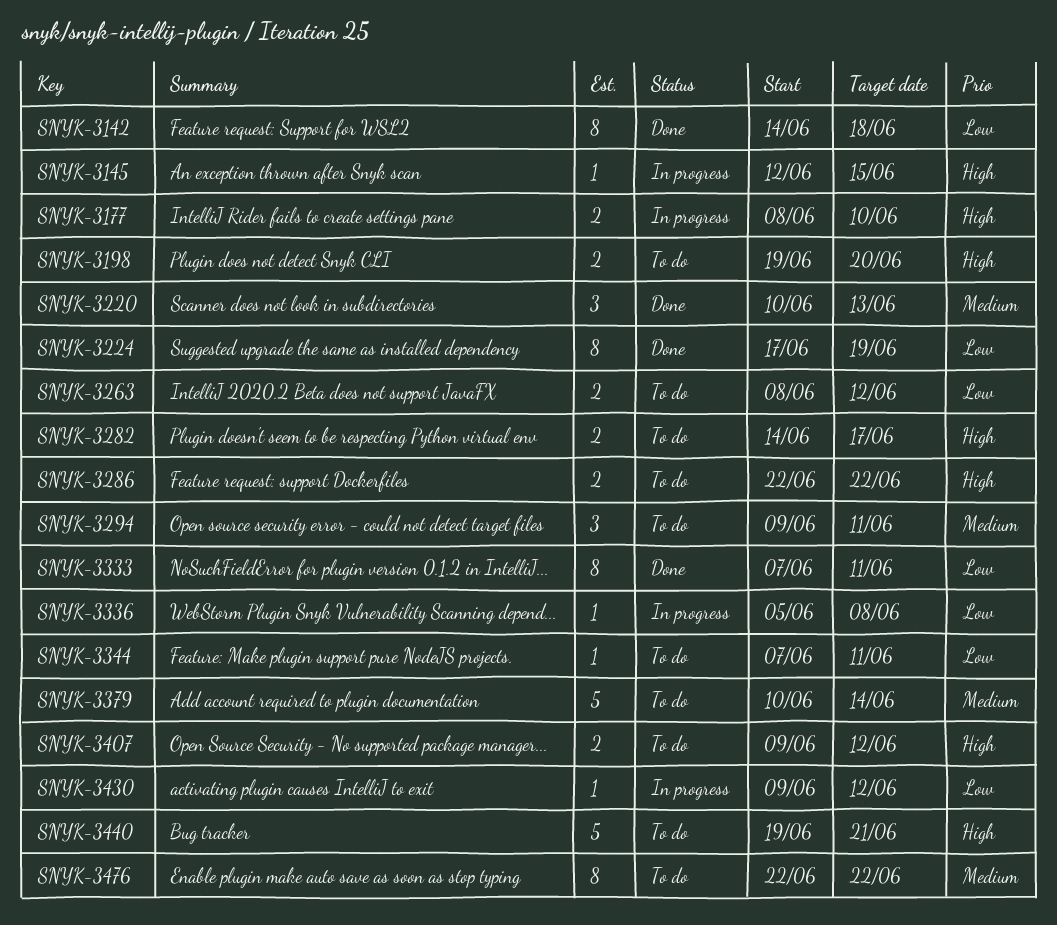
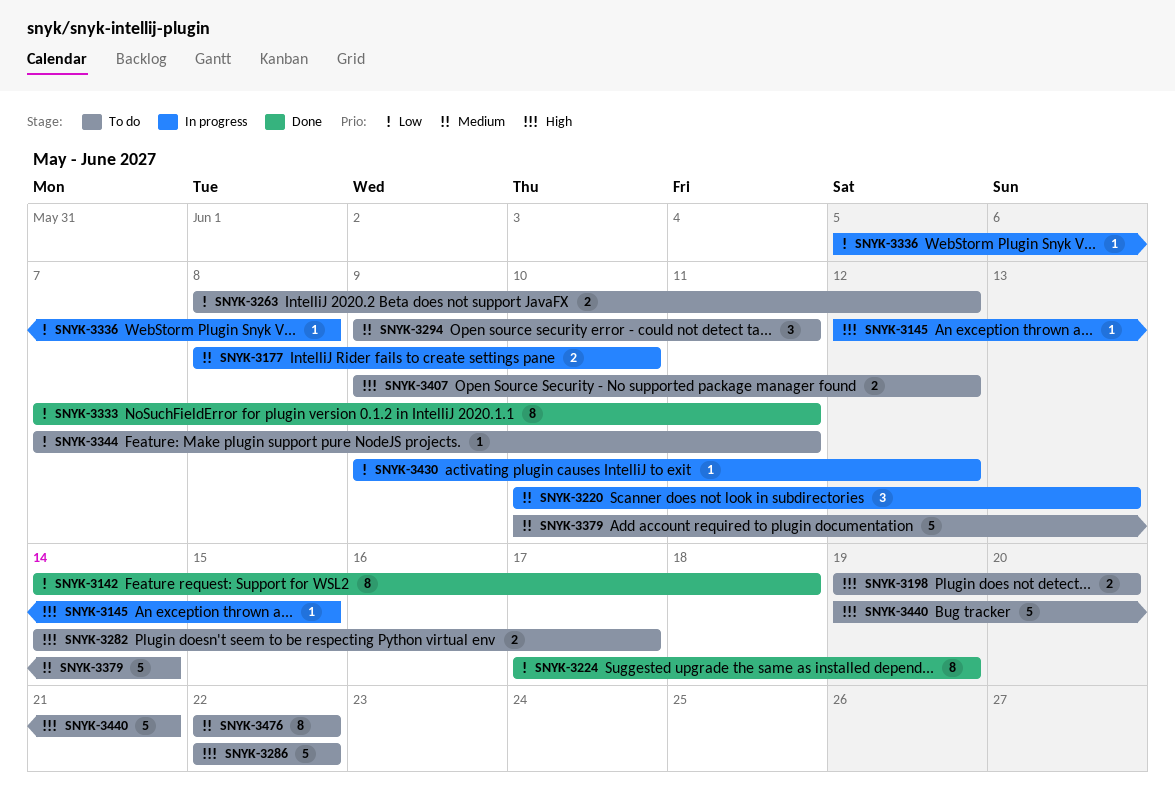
SNYK-3177, priority: High -> Medium
SNYK-3220, status: Done -> In progress
SNYK-3286, estimate: 2 -> 5

